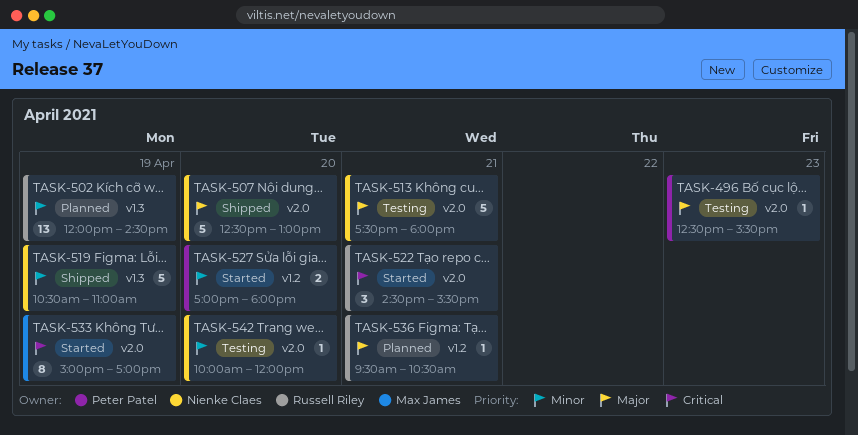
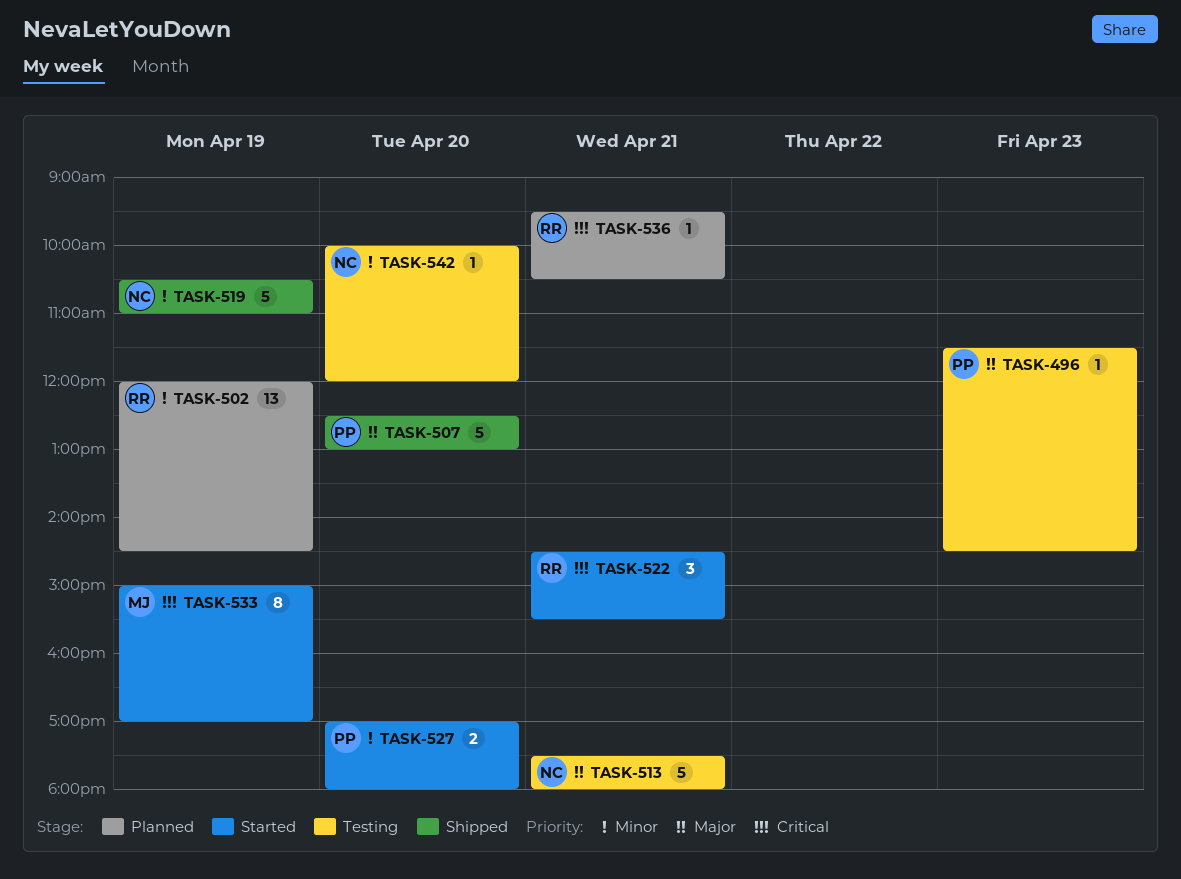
TASK-496, begins: 12:30 -> 11:30
TASK-496, ends: 15:30 -> 14:30
TASK-507, owner: Nienke Claes -> Peter Patel
TASK-536, priority: Major -> Critical

